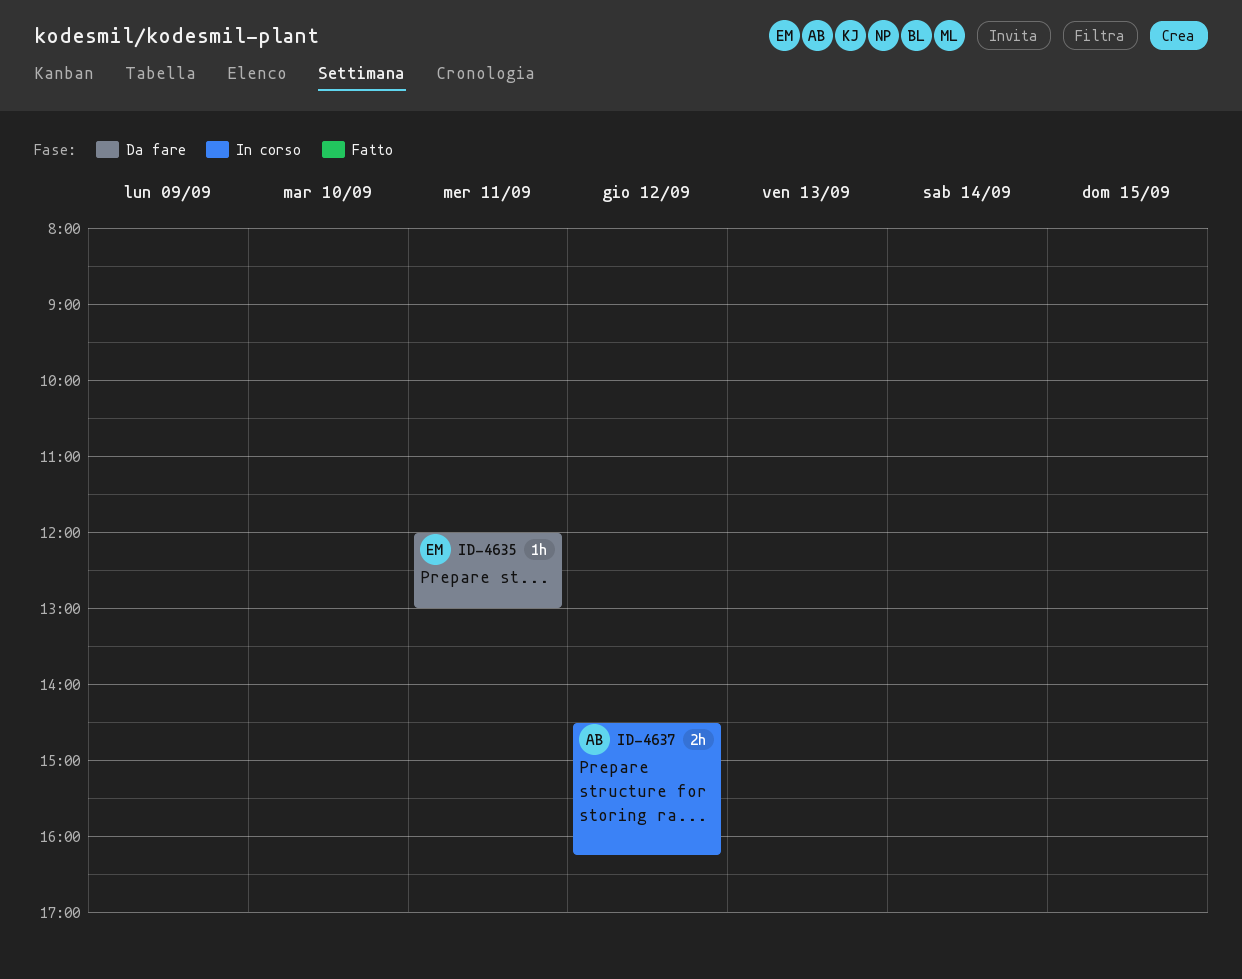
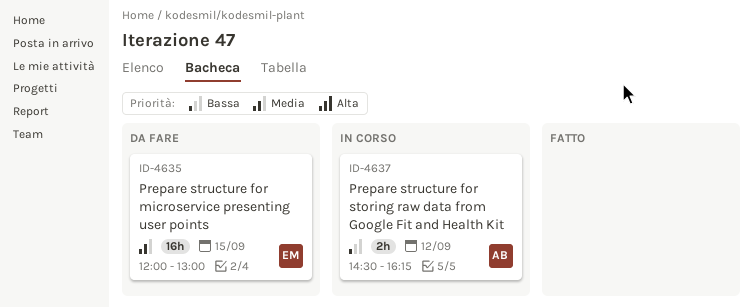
ID-4635, estimate: 1h -> 16h
ID-4635, day: Sep 11 -> Sep 15

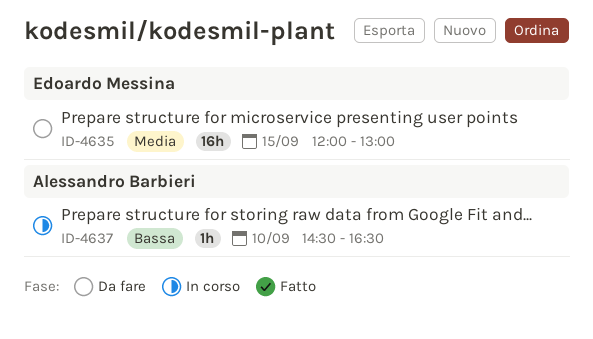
ID-4637, estimate: 2h -> 1h
ID-4637, day: Sep 12 -> Sep 10
ID-4637, ends: 16:15 -> 16:30

